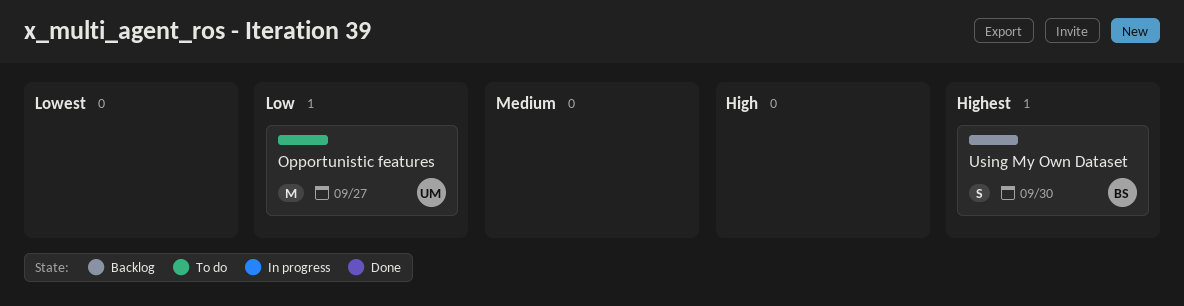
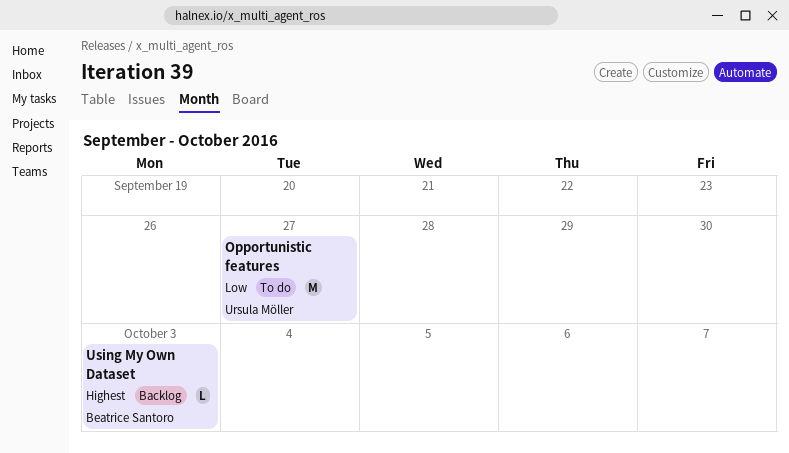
Using My Own Dataset, estimate: S -> L
Using My Own Dataset, due: Sep 30 -> Oct 3

